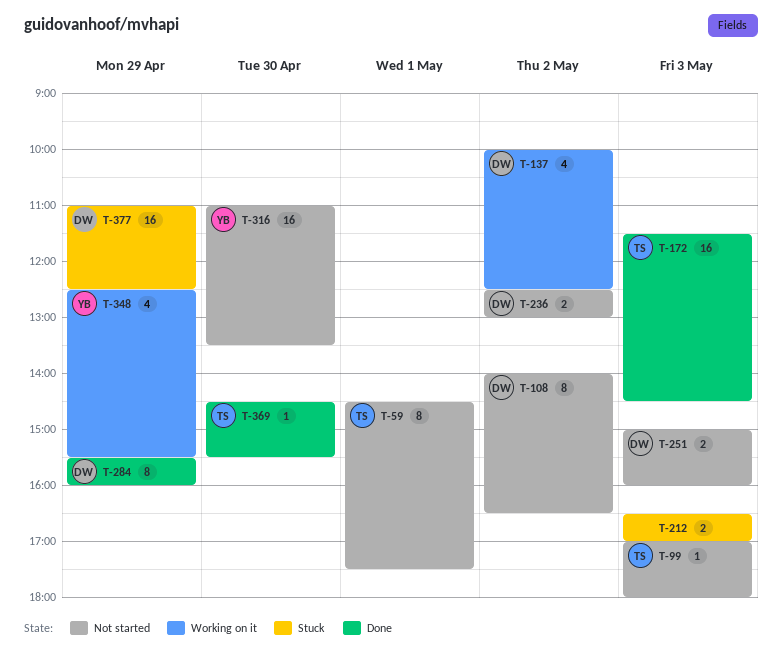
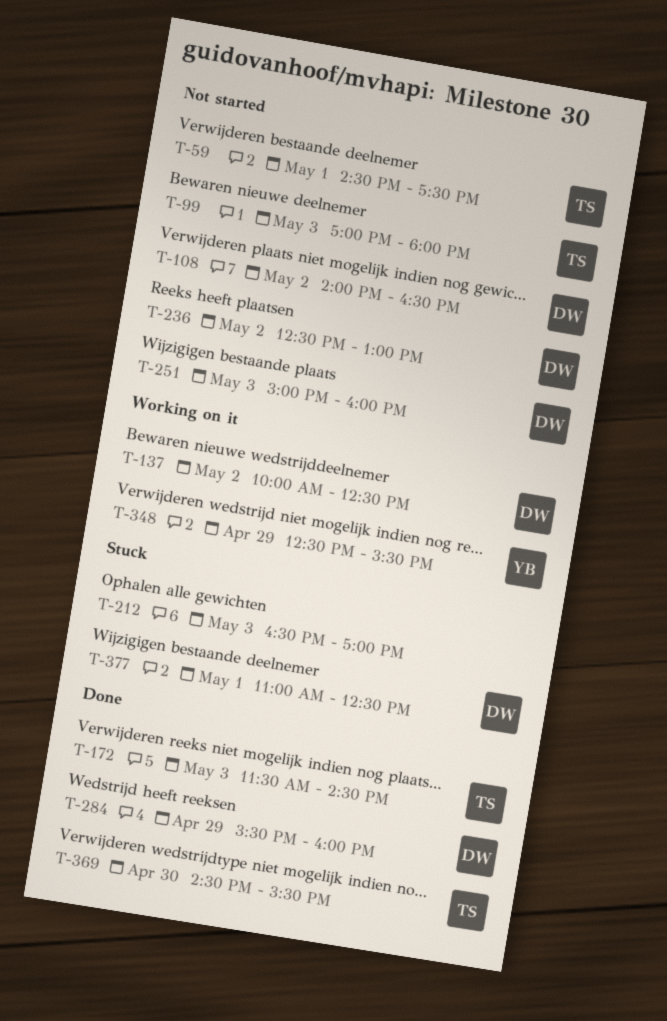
T-316: present -> none
T-377, day: Apr 29 -> May 1

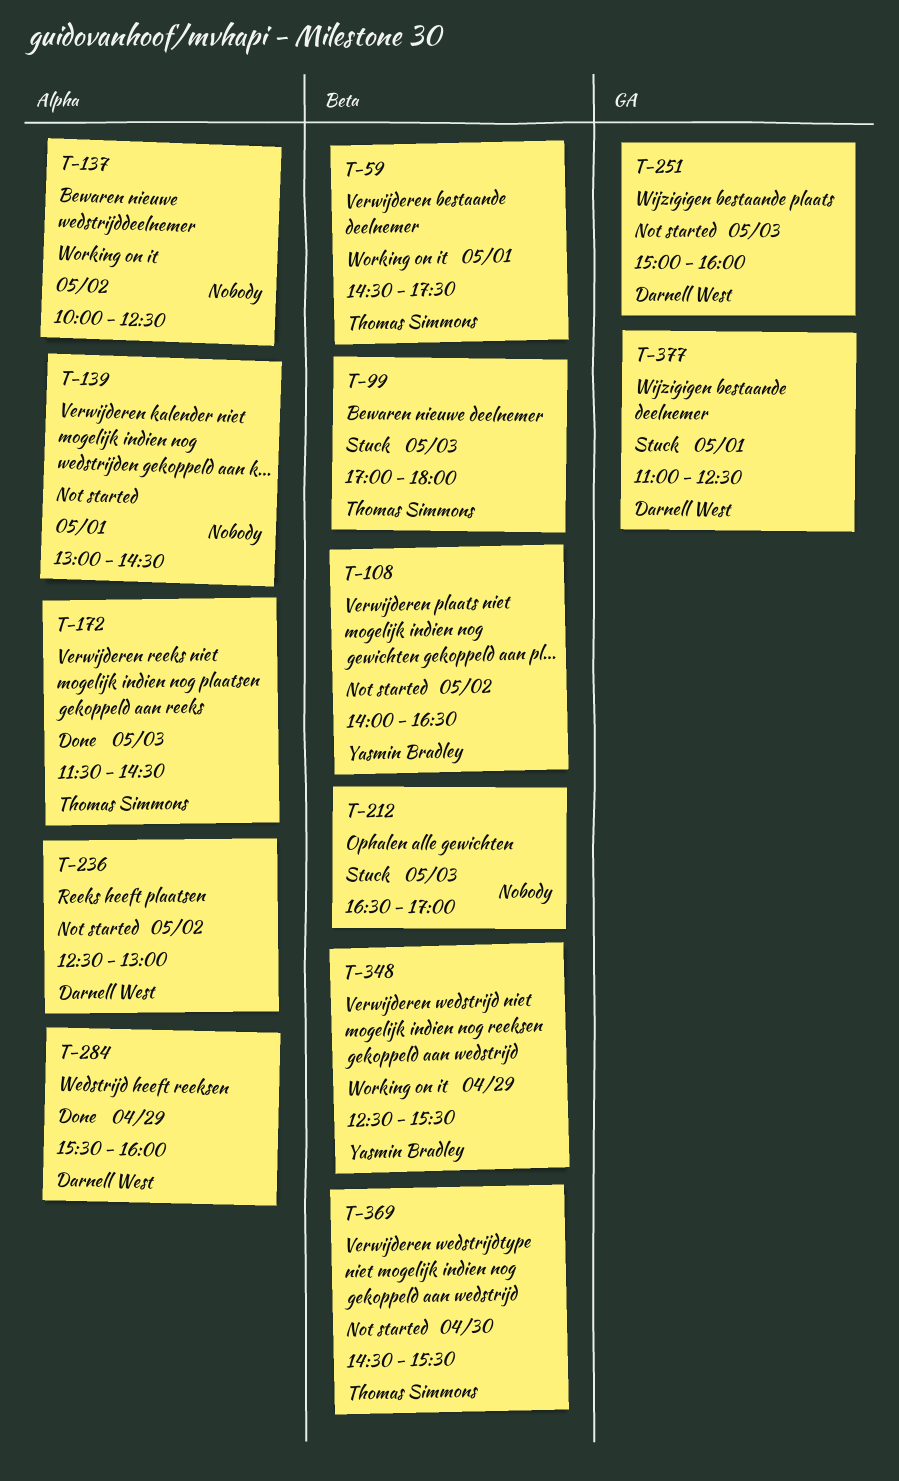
T-59, status: Not started -> Working on it
T-99, status: Not started -> Stuck
T-108, owner: Darnell West -> Yasmin Bradley
T-137, owner: Darnell West -> none
T-139: none -> present
T-369, status: Done -> Not started

